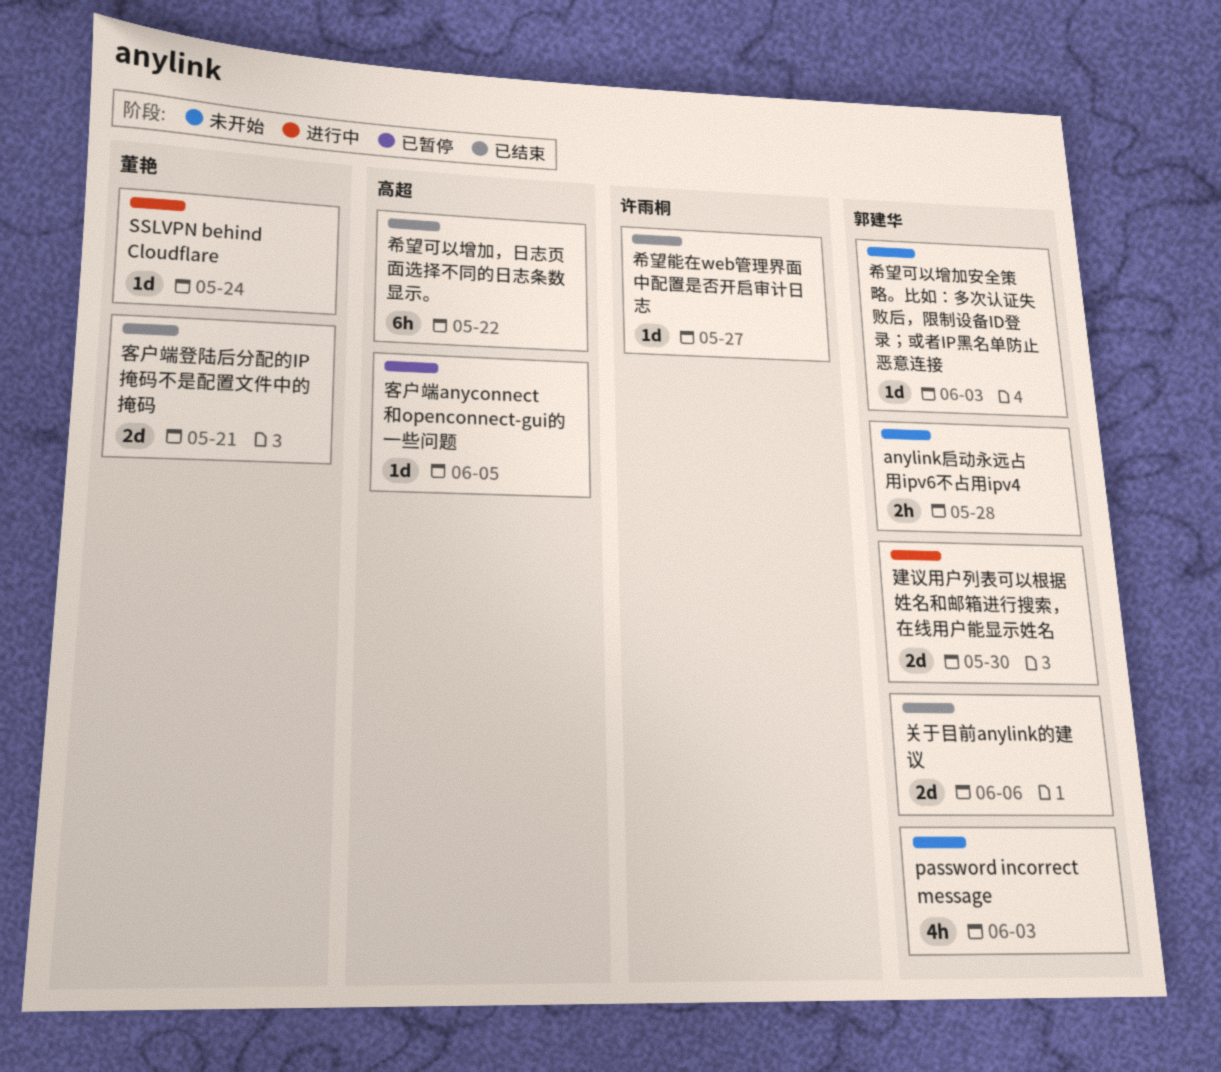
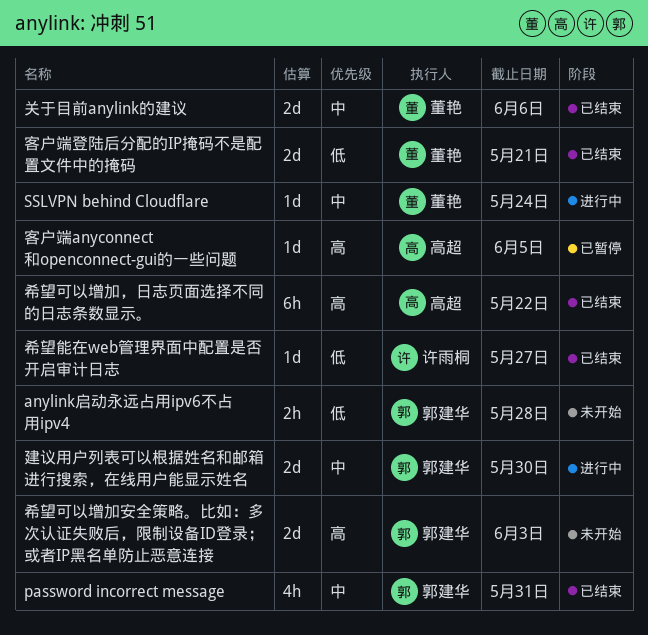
password incorrect message, status: 未开始 -> 已结束
password incorrect message, due: Jun 3 -> May 31
关于目前anylink的建议, owner: 郭建华 -> 董艳
希望可以增加安全策略。比如：多次认证失败后，限制设备ID登录；或者IP黑名单防止恶意连接, estimate: 1d -> 2d

